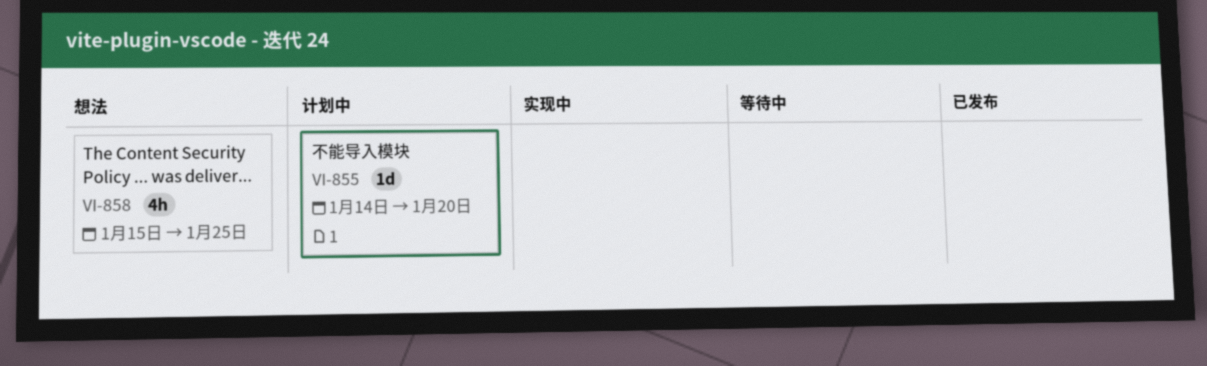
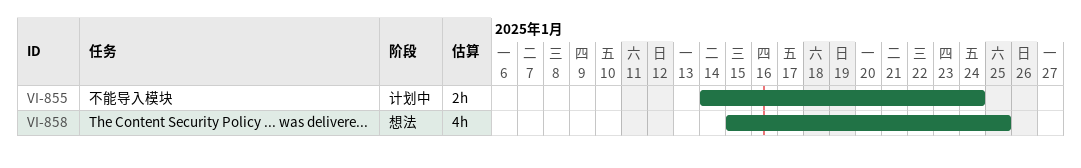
VI-855, estimate: 1d -> 2h
VI-855, due: Jan 20 -> Jan 24

